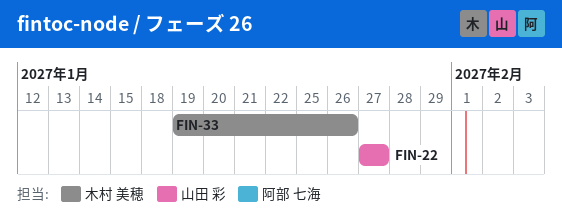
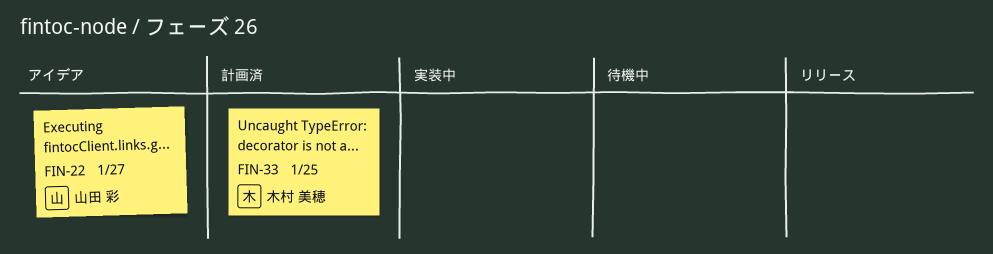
FIN-33, due: Jan 26 -> Jan 25

